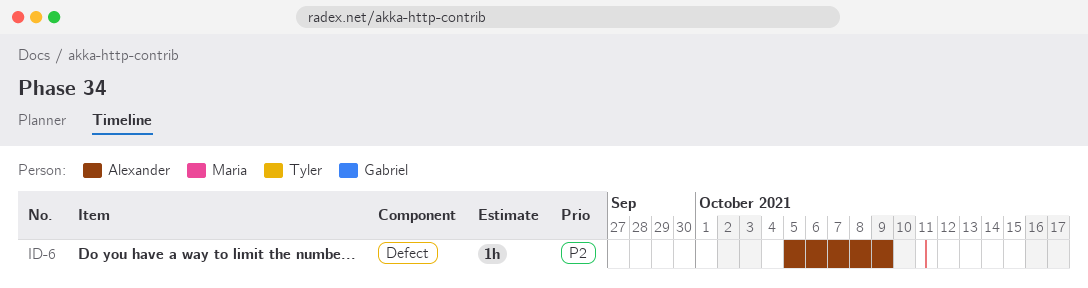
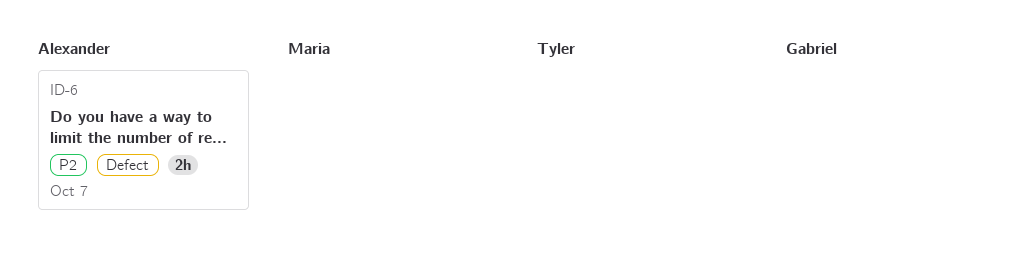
ID-6, estimate: 1h -> 2h
ID-6, due: Oct 9 -> Oct 7

